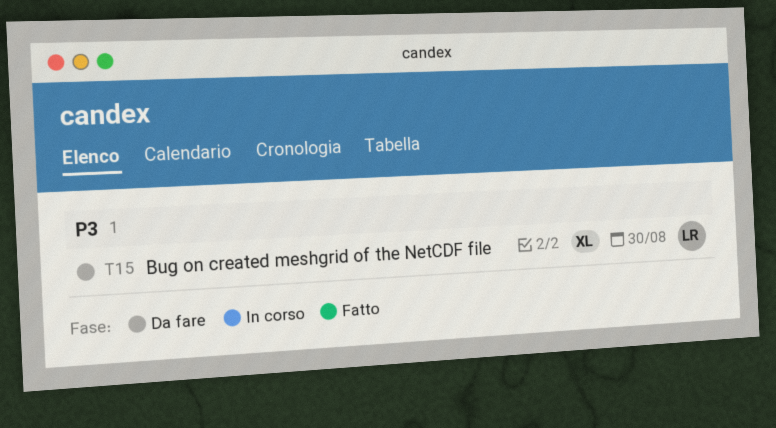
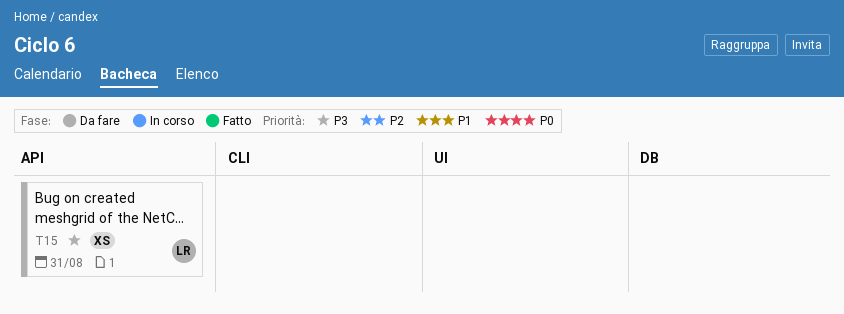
T15, estimate: XL -> XS
T15, due: Aug 30 -> Aug 31

